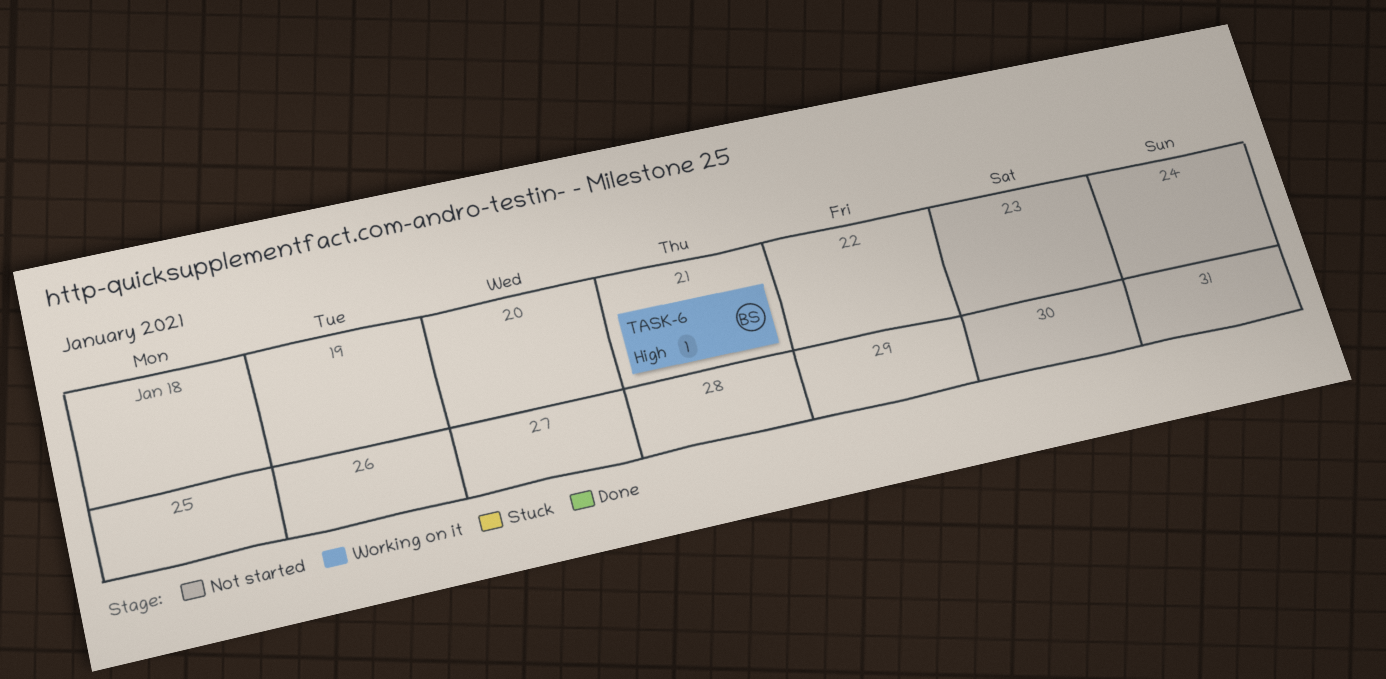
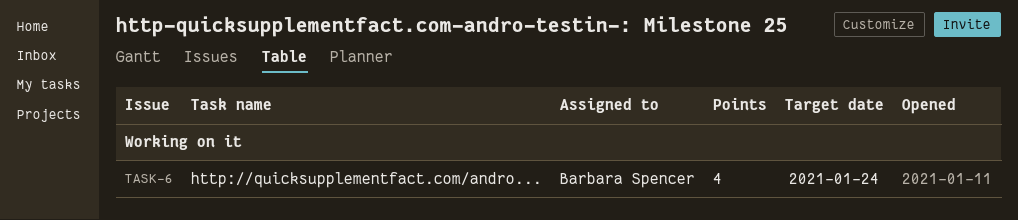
TASK-6, estimate: 1 -> 4
TASK-6, due: Jan 21 -> Jan 24

